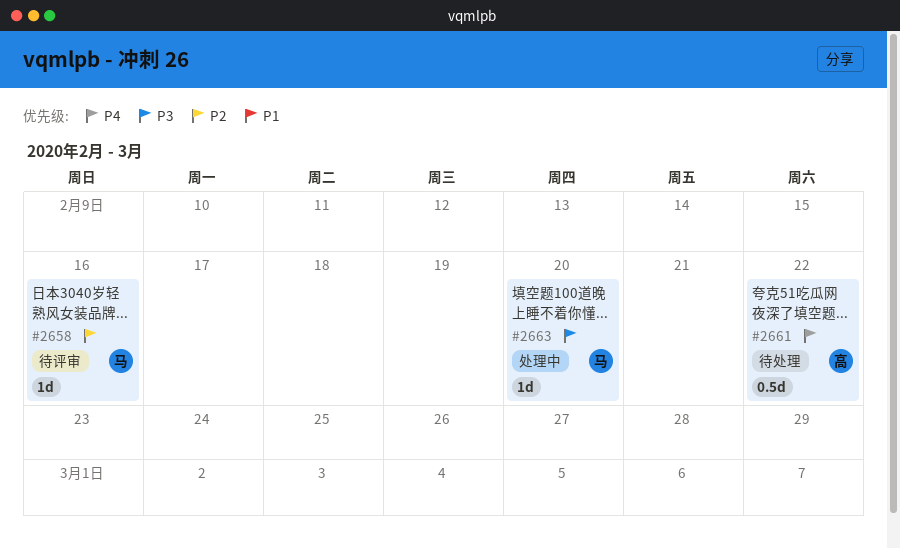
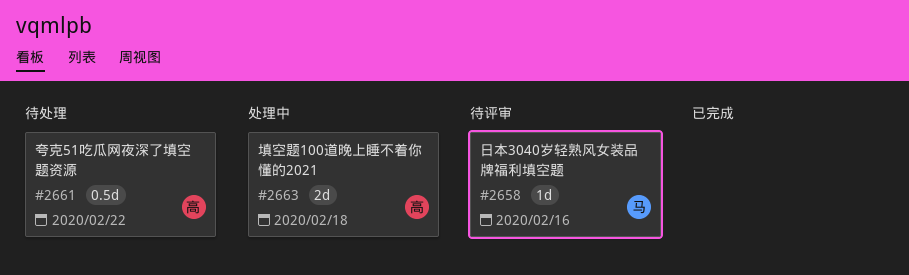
#2663, owner: 马 -> 高
#2663, estimate: 1d -> 2d
#2663, due: Feb 20 -> Feb 18

